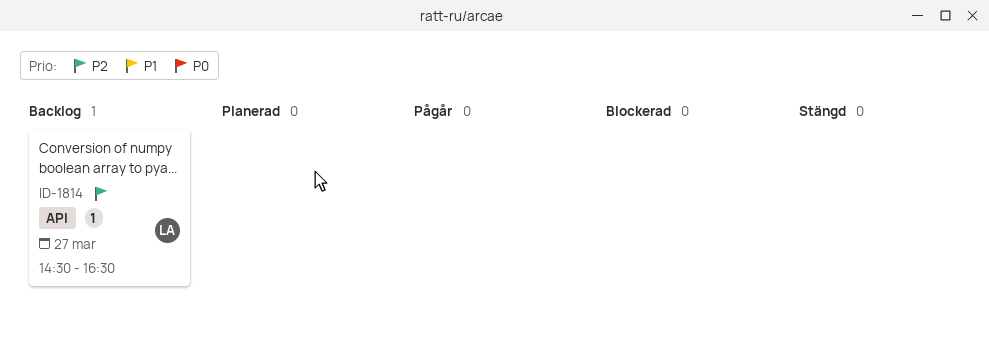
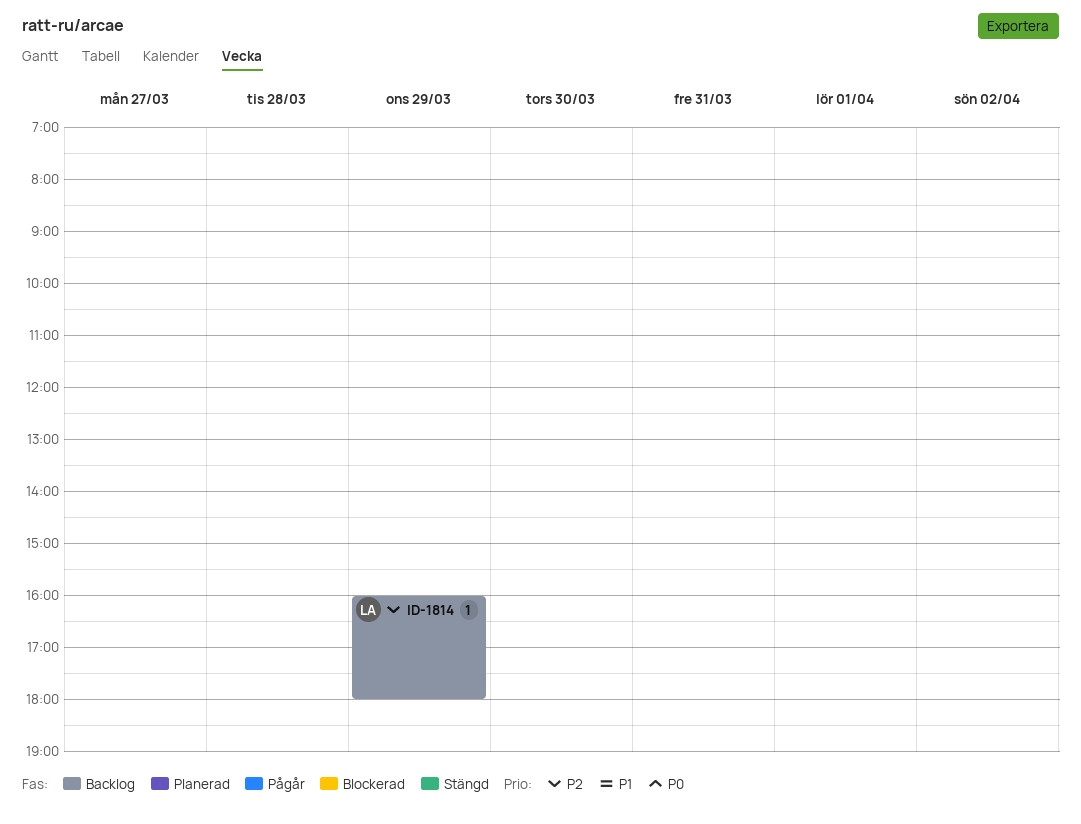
ID-1814, day: Mar 27 -> Mar 29
ID-1814, begins: 14:30 -> 16:00
ID-1814, ends: 16:30 -> 18:00

